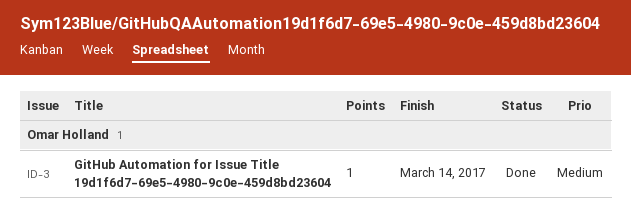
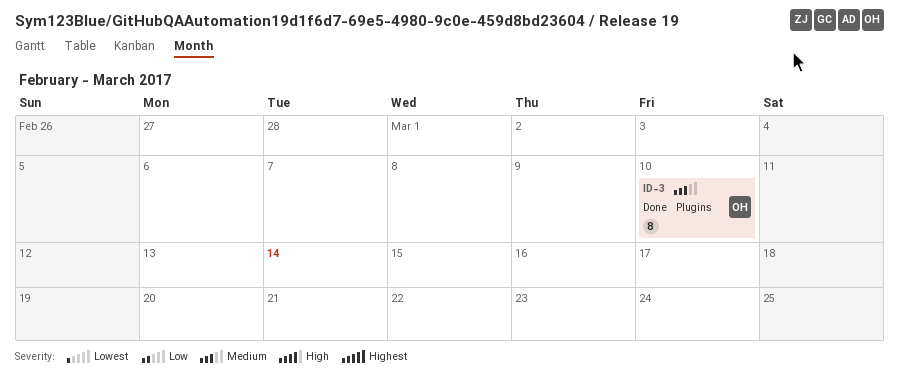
ID-3, estimate: 1 -> 8
ID-3, due: Mar 14 -> Mar 10

